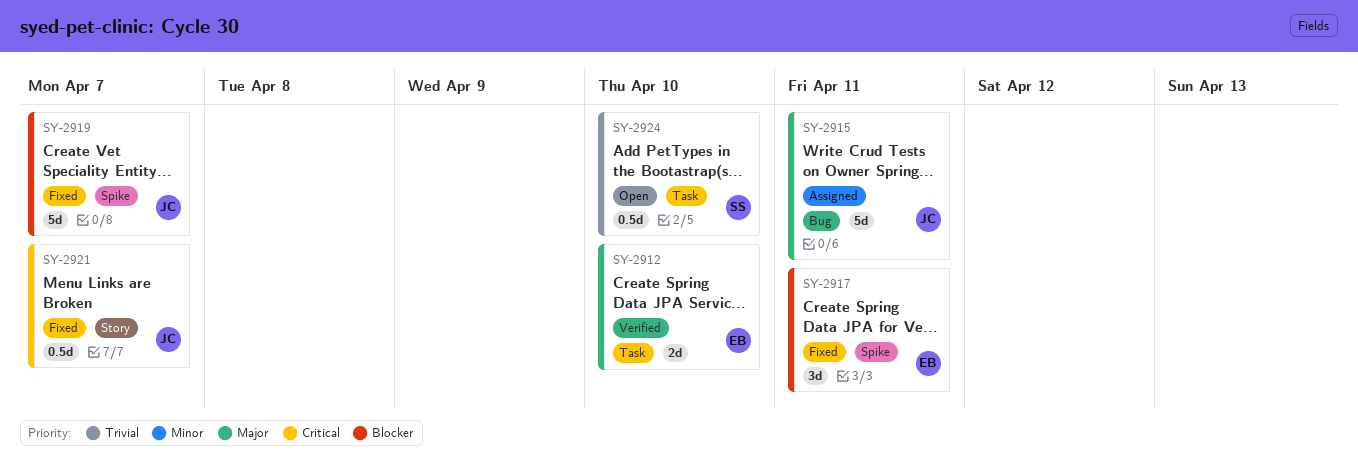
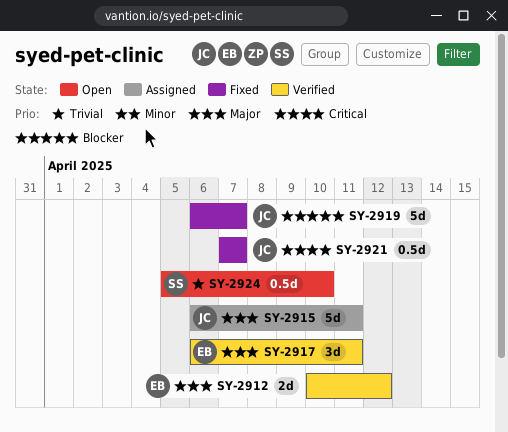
SY-2912, due: Apr 10 -> Apr 12
SY-2917, status: Fixed -> Verified
SY-2917, priority: Blocker -> Major

